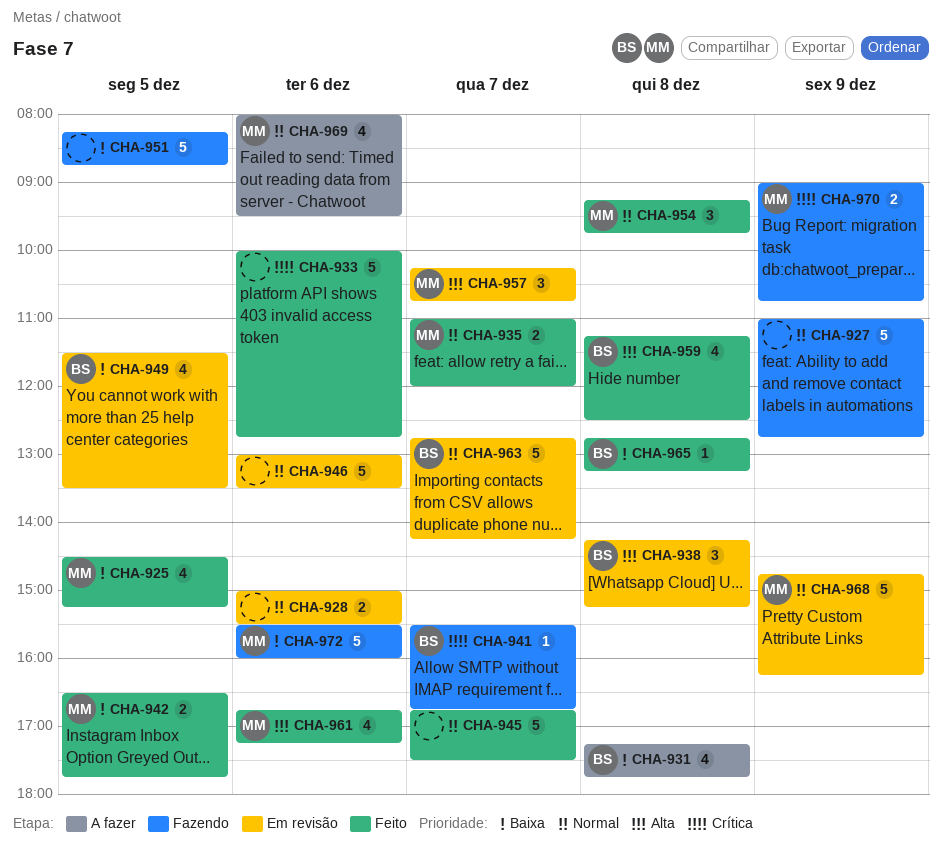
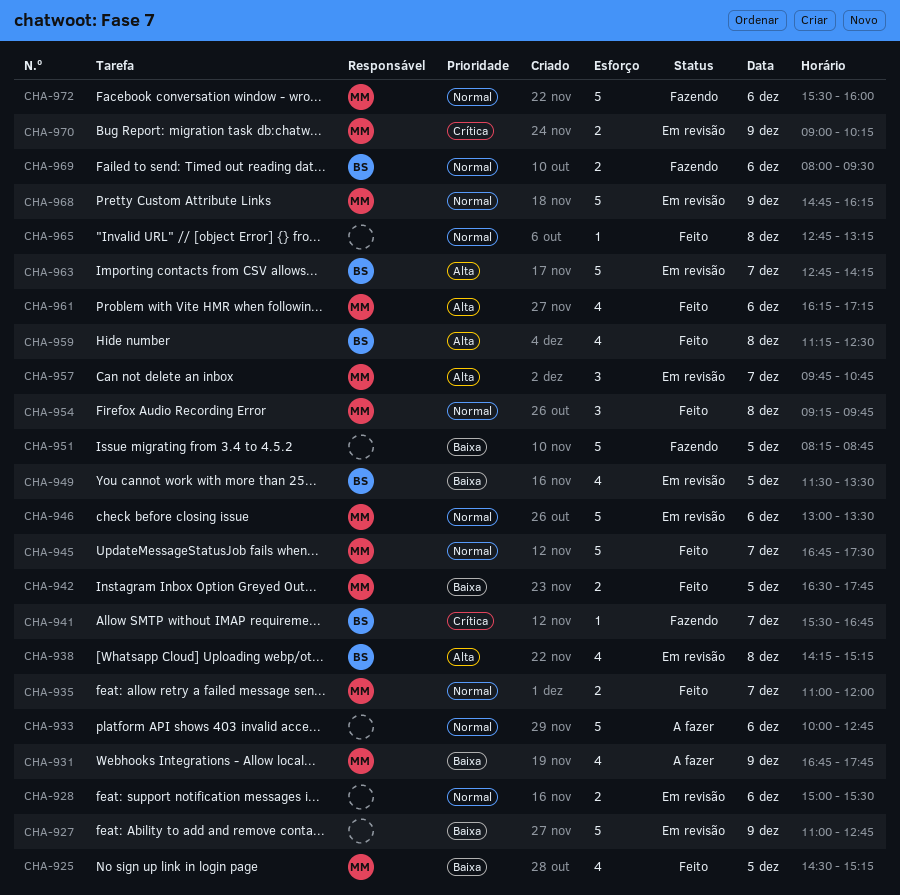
CHA-927, status: Fazendo -> Em revisão
CHA-927, priority: Normal -> Baixa
CHA-931, owner: BS -> MM
CHA-931, day: Dec 8 -> Dec 9
CHA-931, begins: 17:15 -> 16:45
CHA-933, status: Feito -> A fazer
CHA-933, priority: Crítica -> Normal
CHA-938, estimate: 3 -> 4
CHA-945, owner: none -> MM
CHA-946, owner: none -> MM
CHA-957, begins: 10:15 -> 09:45
CHA-961, begins: 16:45 -> 16:15
CHA-963, priority: Normal -> Alta
CHA-965, owner: BS -> none
CHA-965, priority: Baixa -> Normal
CHA-969, status: A fazer -> Fazendo
CHA-969, owner: MM -> BS
CHA-969, estimate: 4 -> 2
CHA-970, status: Fazendo -> Em revisão
CHA-970, ends: 10:45 -> 10:15
CHA-972, priority: Baixa -> Normal

